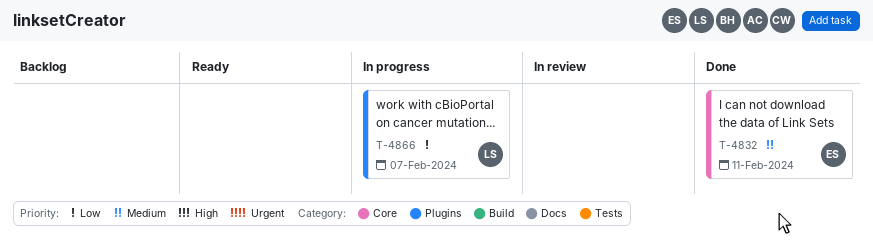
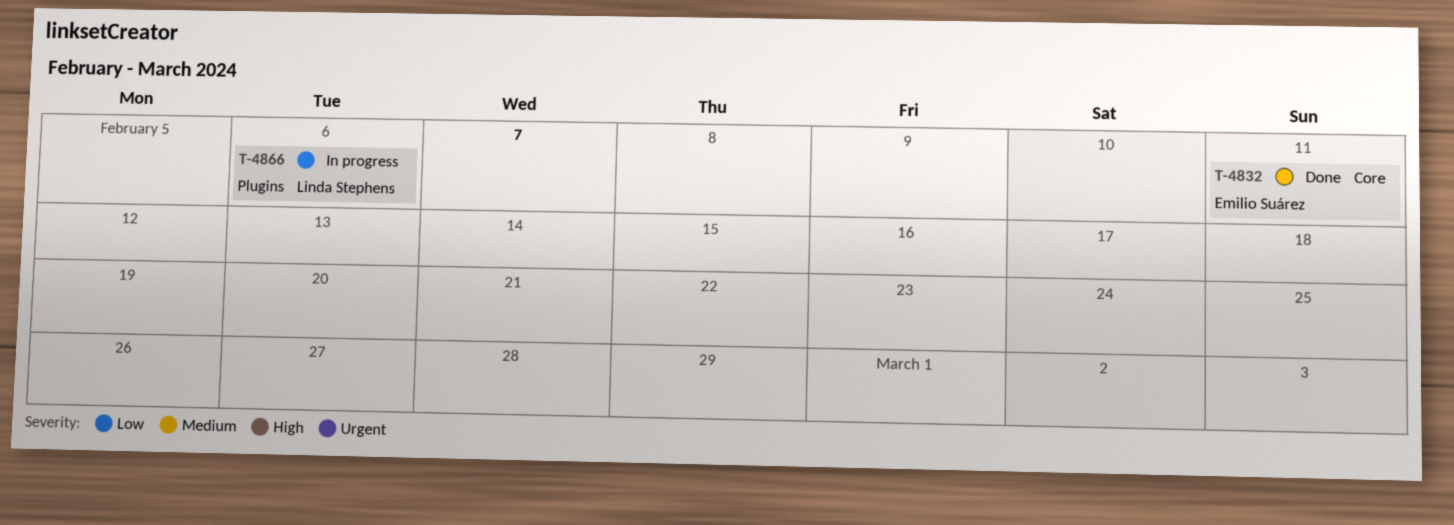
T-4866, due: Feb 7 -> Feb 6

